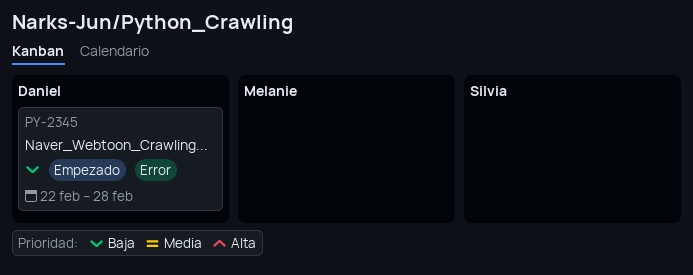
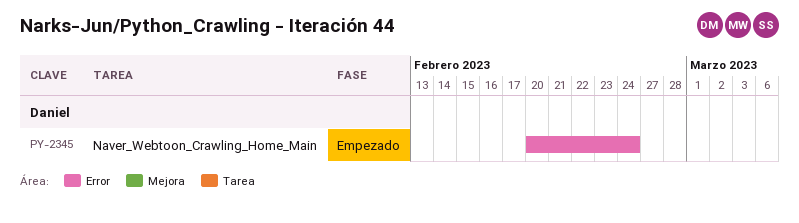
PY-2345, start: Feb 22 -> Feb 20
PY-2345, due: Feb 28 -> Feb 24

